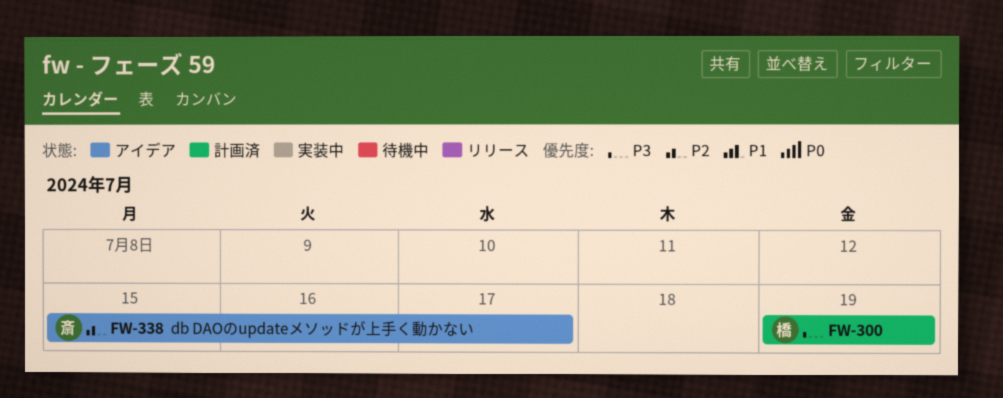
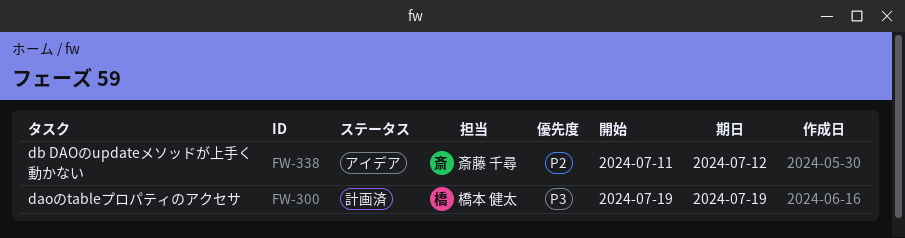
FW-338, start: Jul 15 -> Jul 11
FW-338, due: Jul 17 -> Jul 12

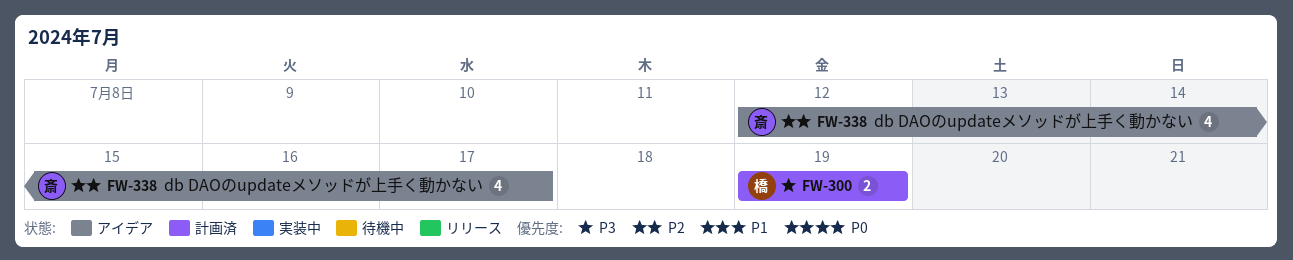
FW-338, start: Jul 11 -> Jul 12
FW-338, due: Jul 12 -> Jul 17

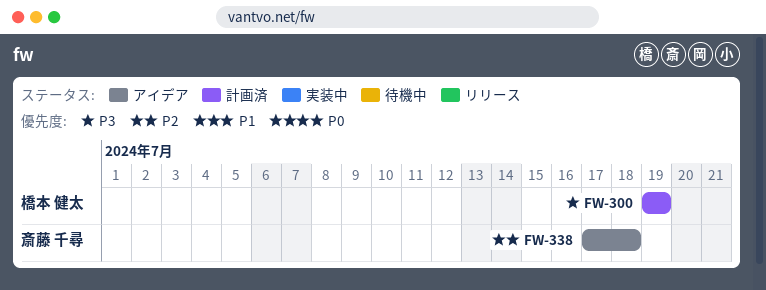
FW-338, start: Jul 12 -> Jul 17
FW-338, due: Jul 17 -> Jul 18

